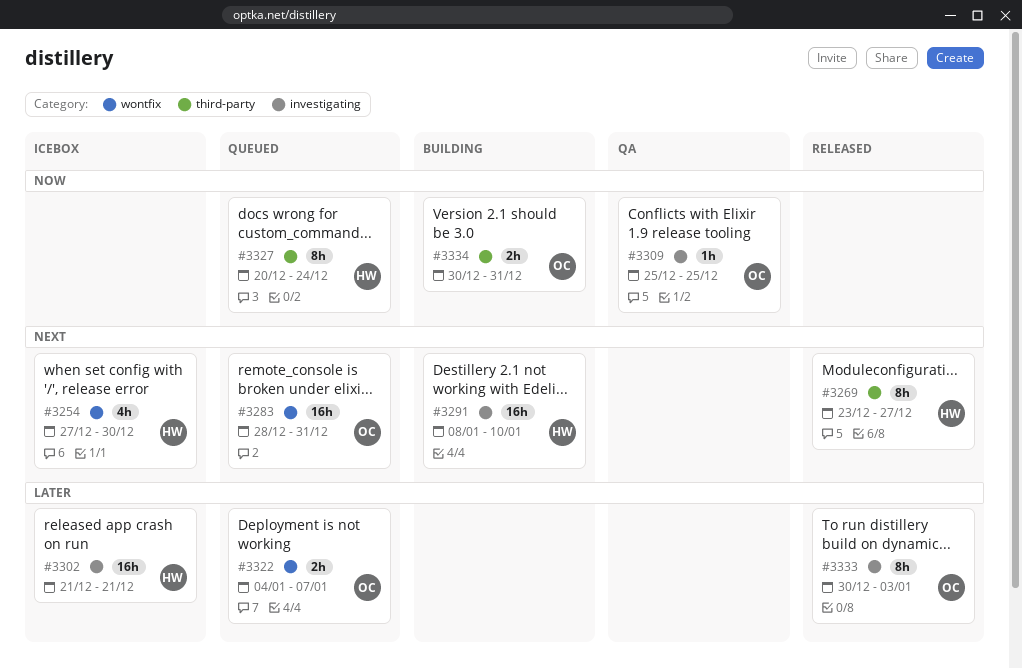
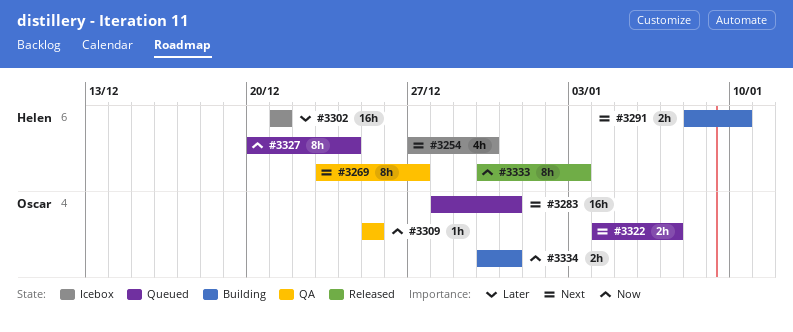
#3269, status: Released -> QA
#3291, estimate: 16h -> 2h
#3322, priority: Later -> Next
#3333, owner: Oscar -> Helen
#3333, priority: Later -> Now

